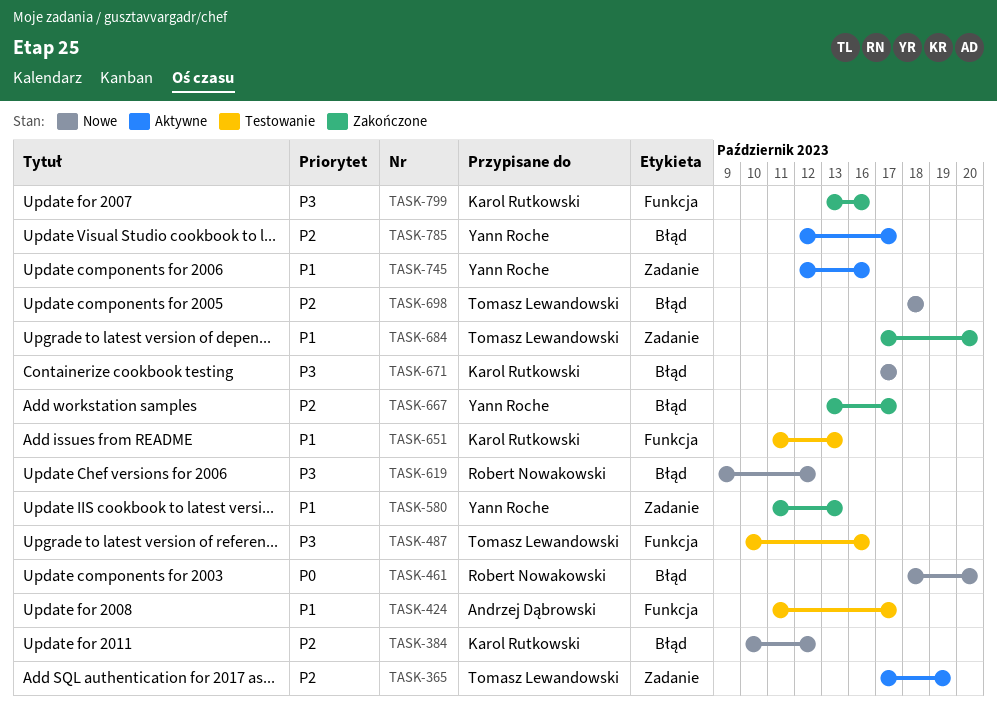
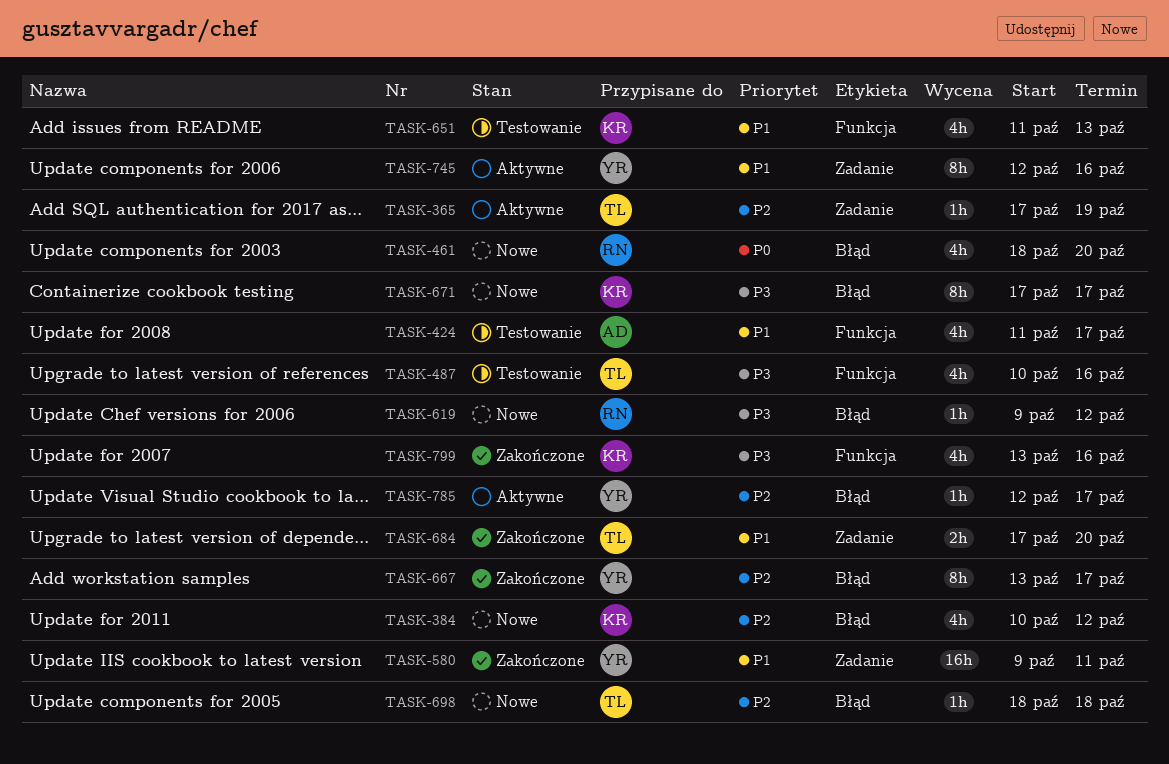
TASK-580, start: Oct 11 -> Oct 9
TASK-580, due: Oct 13 -> Oct 11

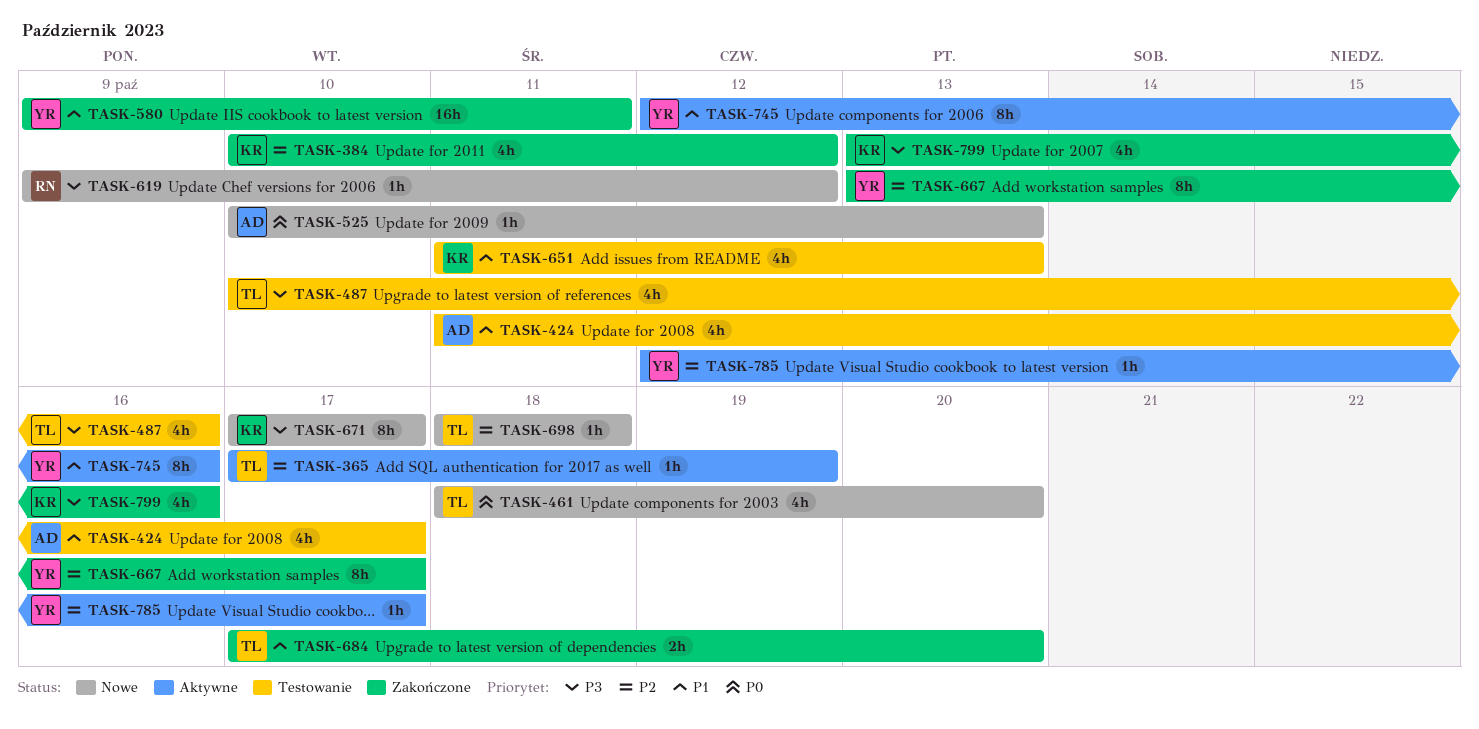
TASK-384, status: Nowe -> Zakończone
TASK-461, owner: RN -> TL
TASK-525: none -> present

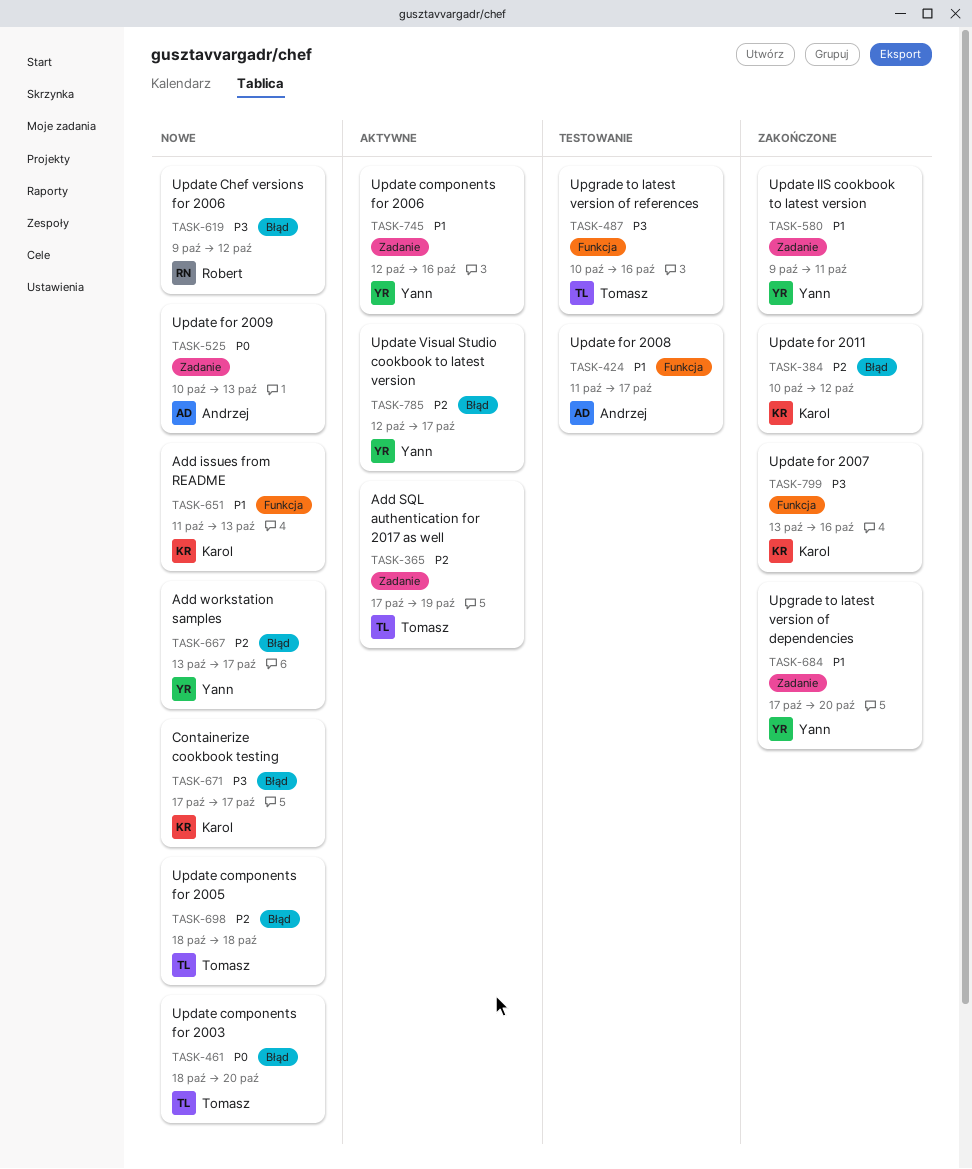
TASK-651, status: Testowanie -> Nowe
TASK-667, status: Zakończone -> Nowe
TASK-684, owner: Tomasz -> Yann

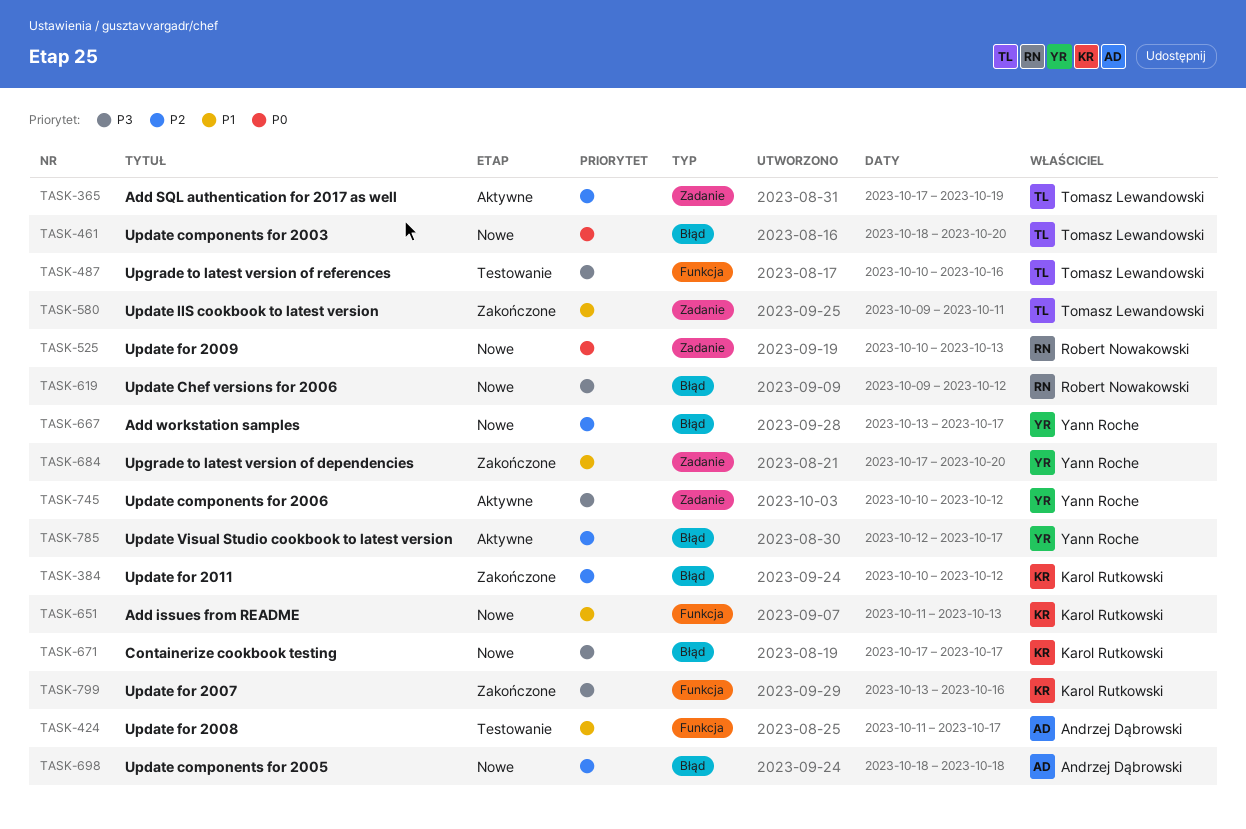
TASK-525, owner: Andrzej Dąbrowski -> Robert Nowakowski
TASK-580, owner: Yann Roche -> Tomasz Lewandowski
TASK-698, owner: Tomasz Lewandowski -> Andrzej Dąbrowski
TASK-745, priority: P1 -> P3
TASK-745, start: Oct 12 -> Oct 10
TASK-745, due: Oct 16 -> Oct 12

